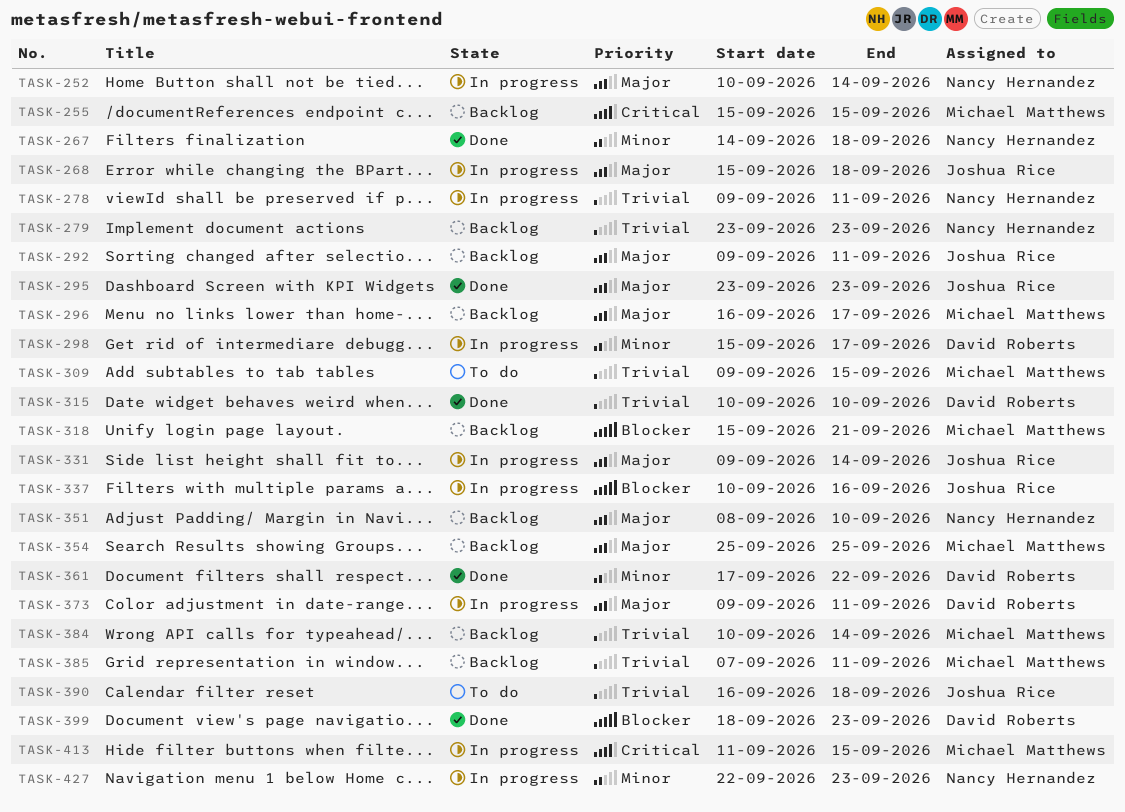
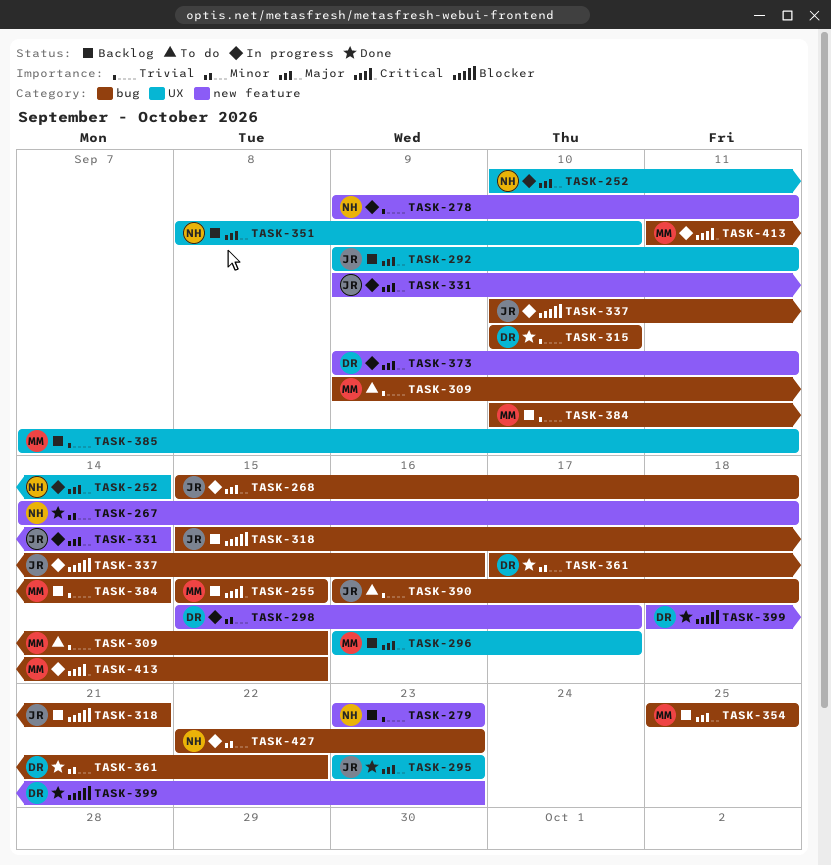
TASK-318, owner: Michael Matthews -> Joshua Rice

